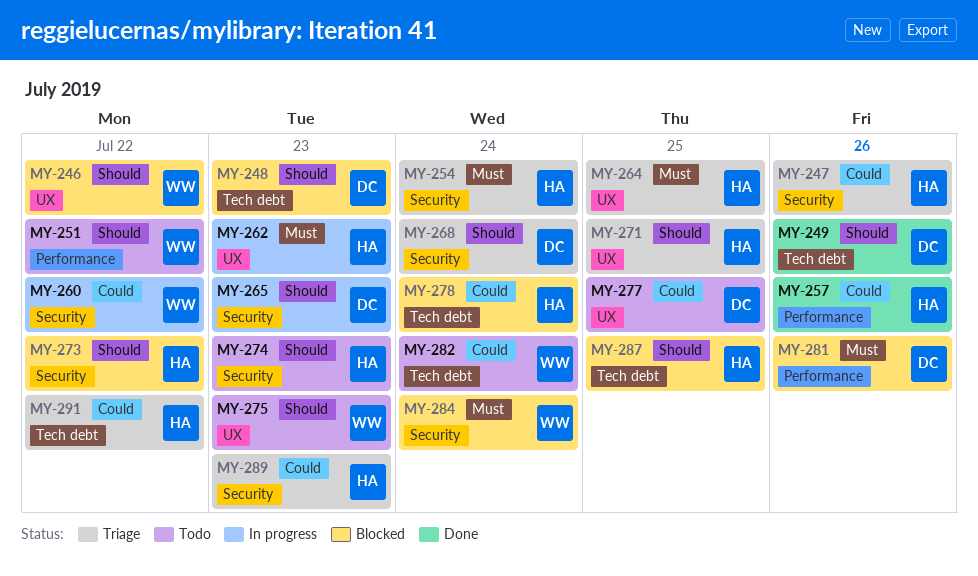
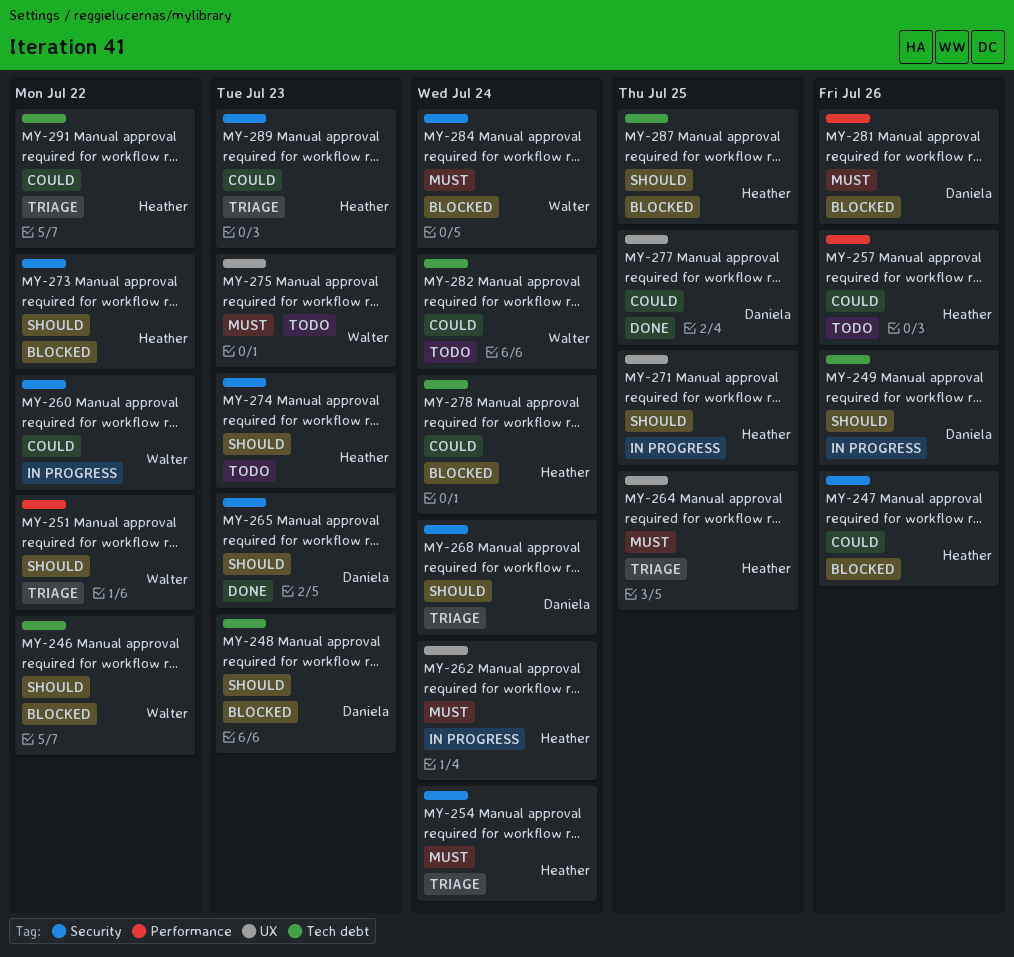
MY-246, label: UX -> Tech debt
MY-247, status: Triage -> Blocked
MY-249, status: Done -> In progress
MY-251, status: Todo -> Triage
MY-257, status: Done -> Todo
MY-262, due: Jul 23 -> Jul 24
MY-265, status: In progress -> Done
MY-271, status: Triage -> In progress
MY-275, priority: Should -> Must
MY-277, status: Todo -> Done

